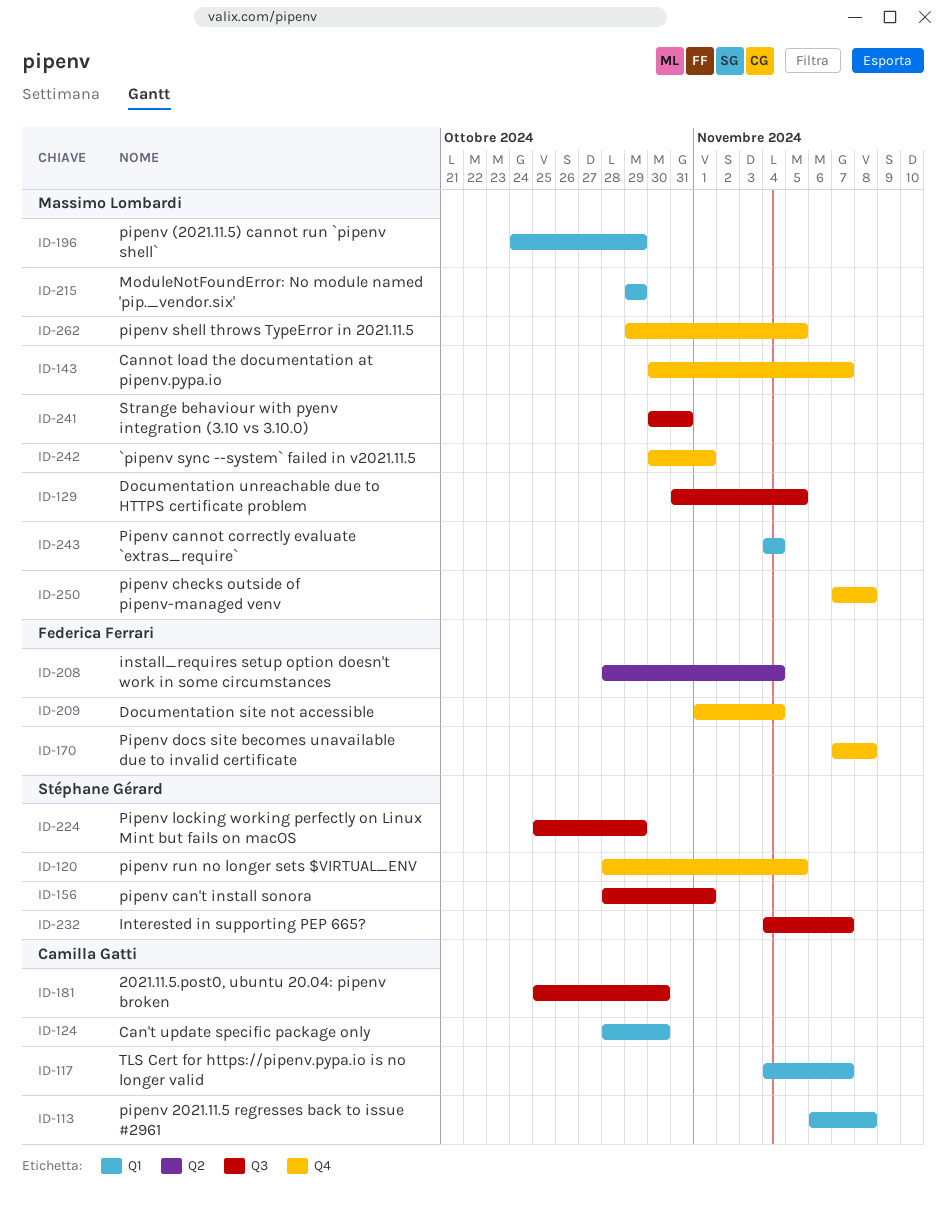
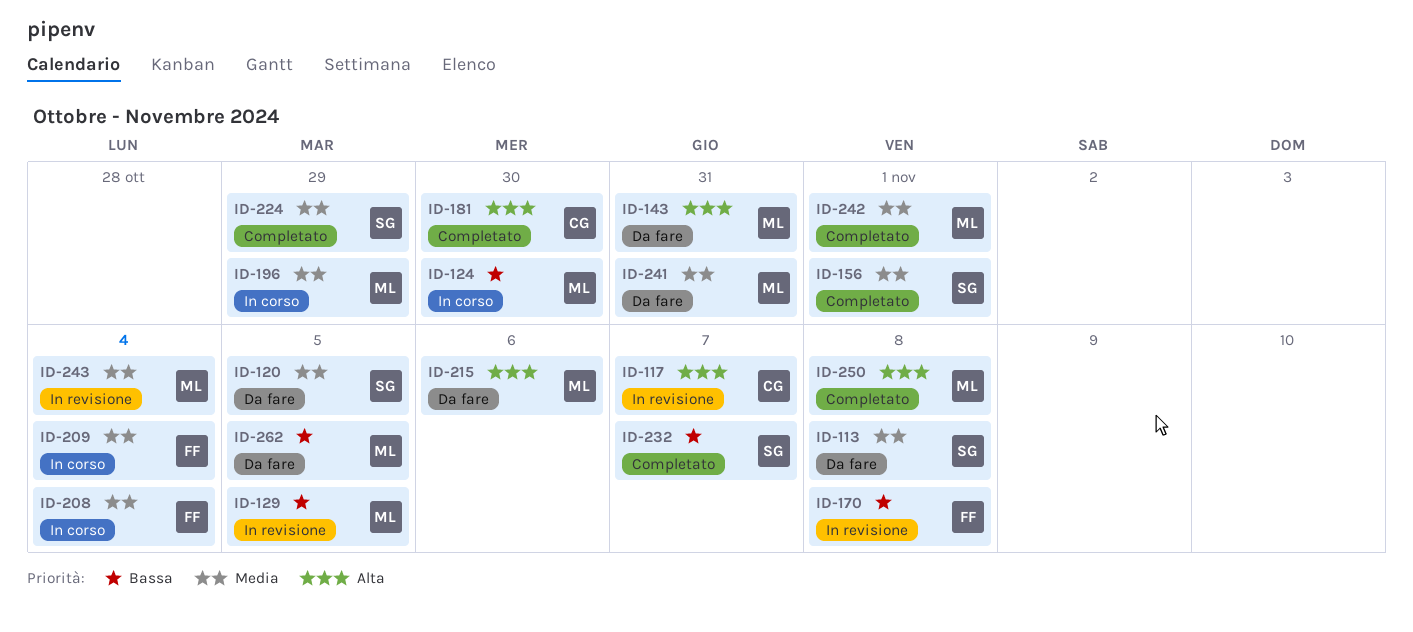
ID-113, owner: Camilla Gatti -> Stéphane Gérard
ID-124, owner: Camilla Gatti -> Massimo Lombardi
ID-143, due: Nov 7 -> Oct 31
ID-215, due: Oct 29 -> Nov 6

